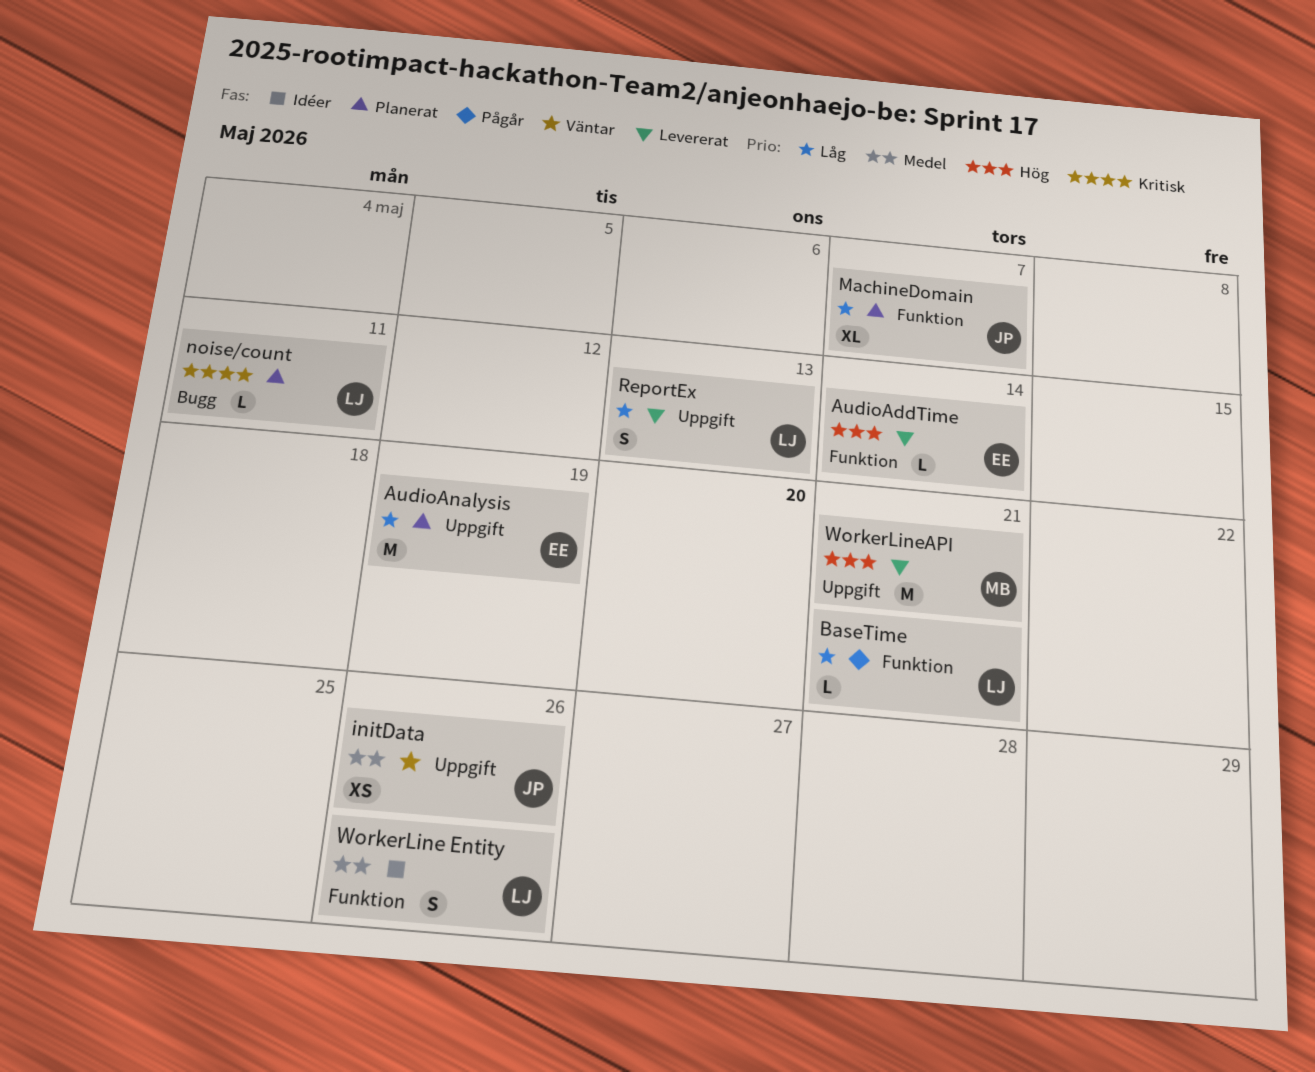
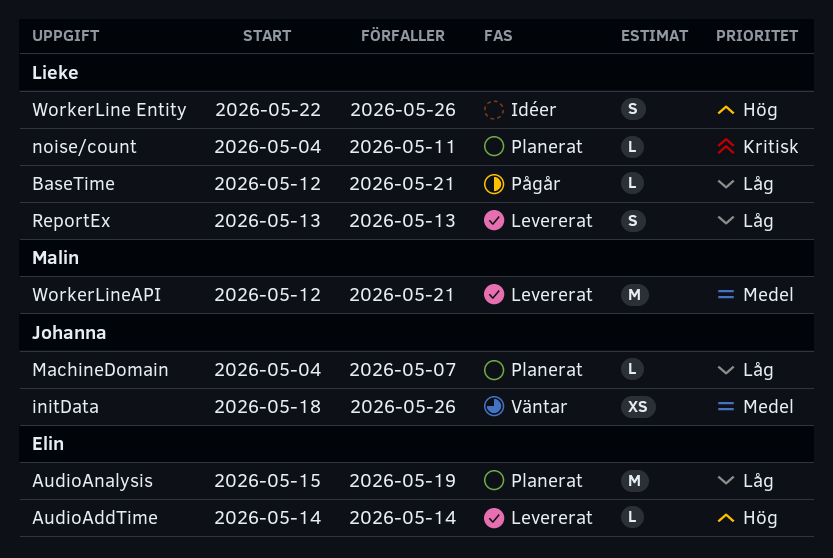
MachineDomain, estimate: XL -> L
WorkerLine Entity, priority: Medel -> Hög
WorkerLineAPI, priority: Hög -> Medel

